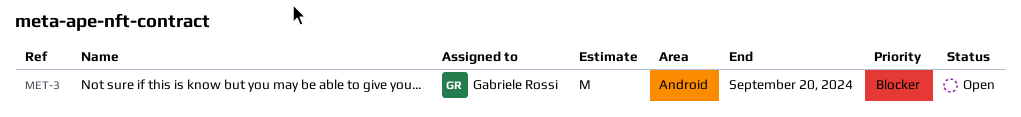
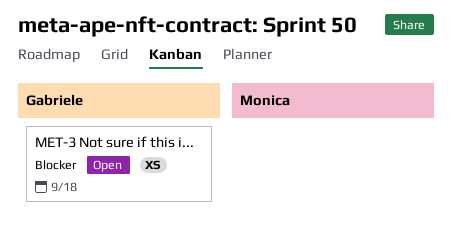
MET-3, estimate: M -> XS
MET-3, due: Sep 20 -> Sep 18

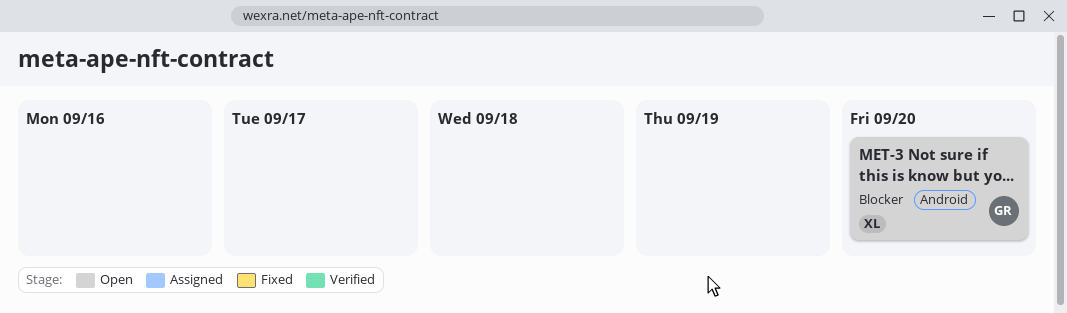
MET-3, estimate: XS -> XL
MET-3, due: Sep 18 -> Sep 20

